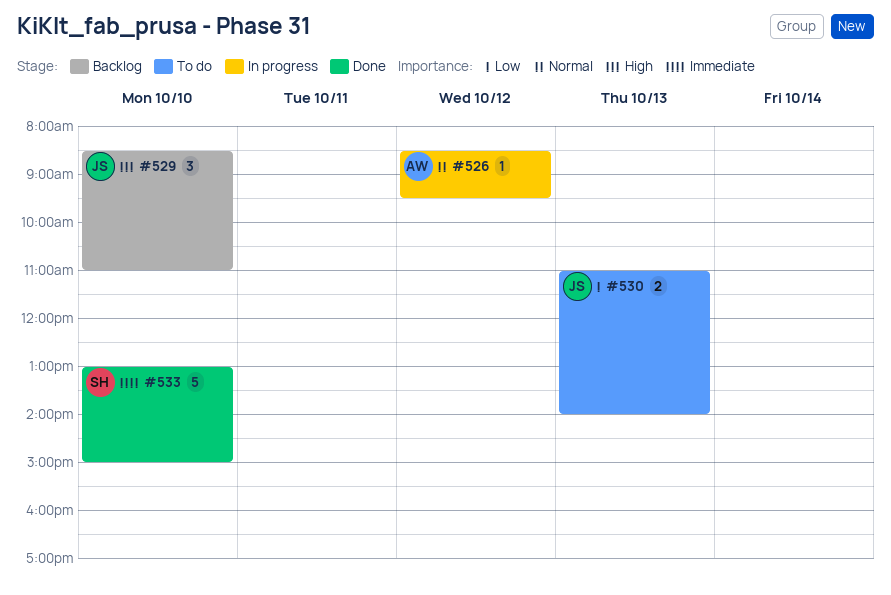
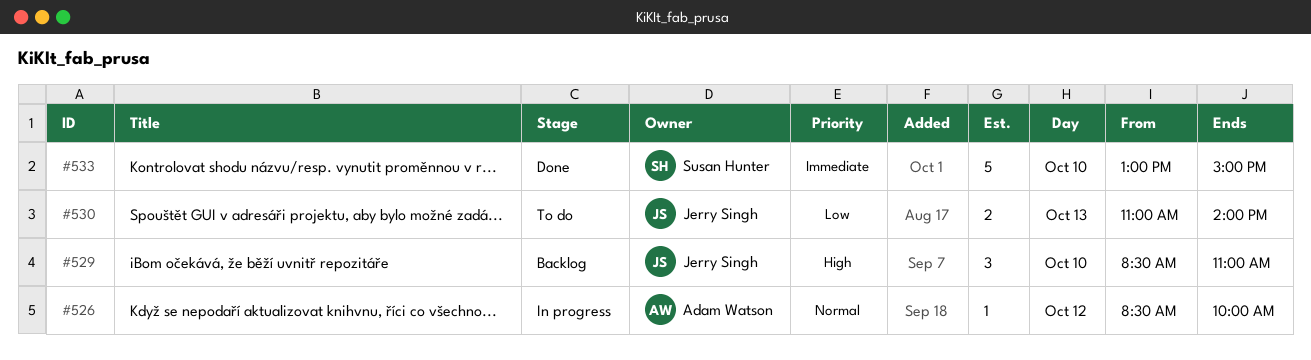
#526, ends: 09:30 -> 10:00

